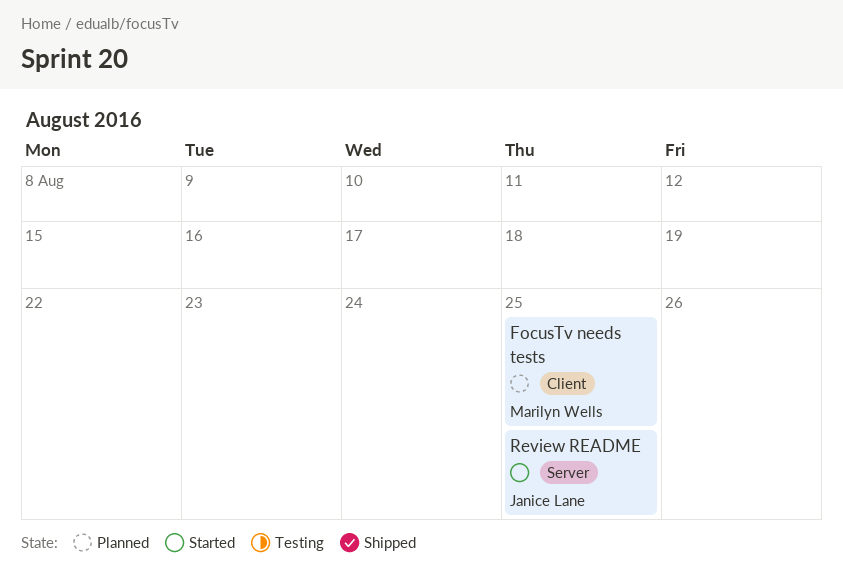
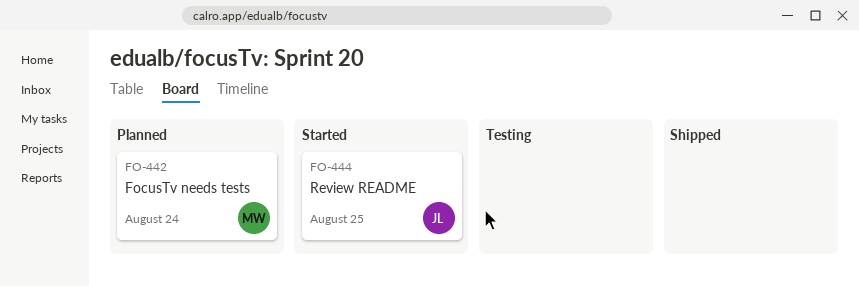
FocusTv needs tests, due: Aug 25 -> Aug 24

